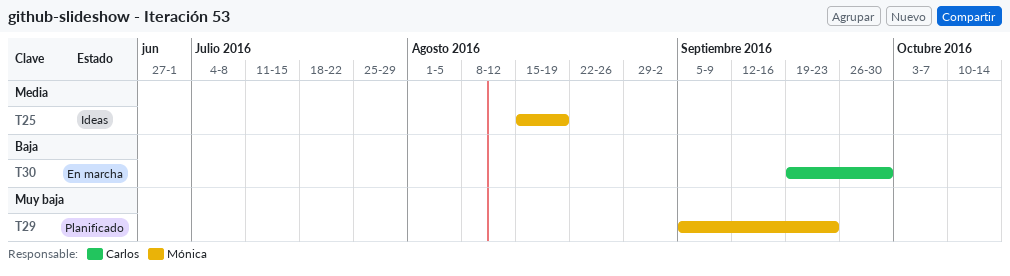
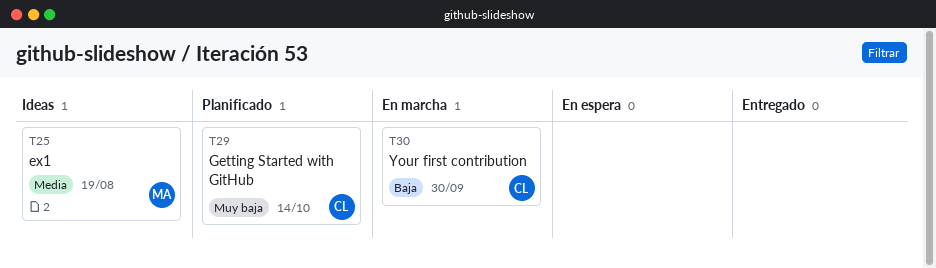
T29, owner: Mónica -> Carlos
T29, due: Sep 23 -> Oct 14

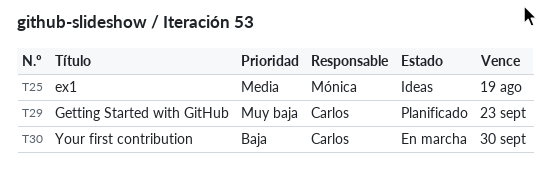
T29, due: Oct 14 -> Sep 23

